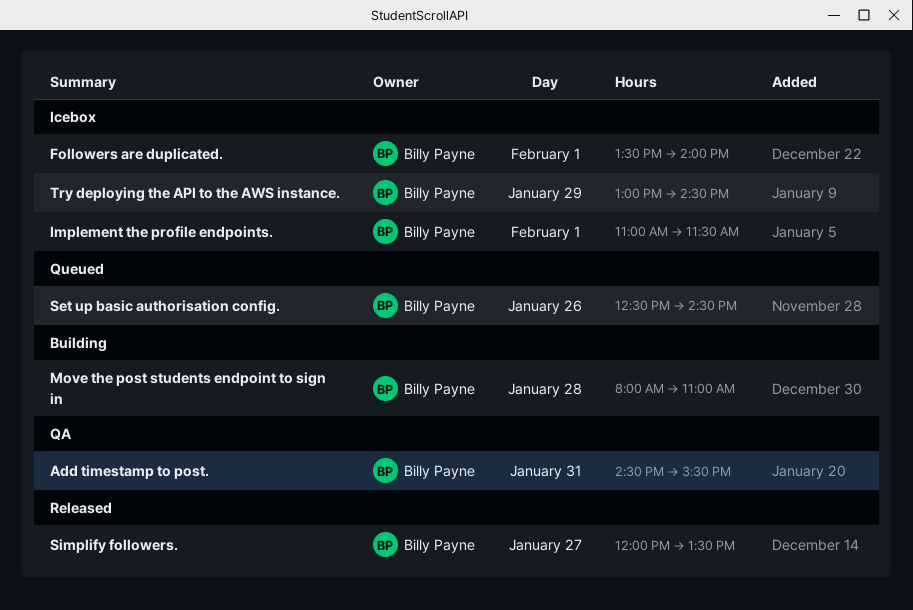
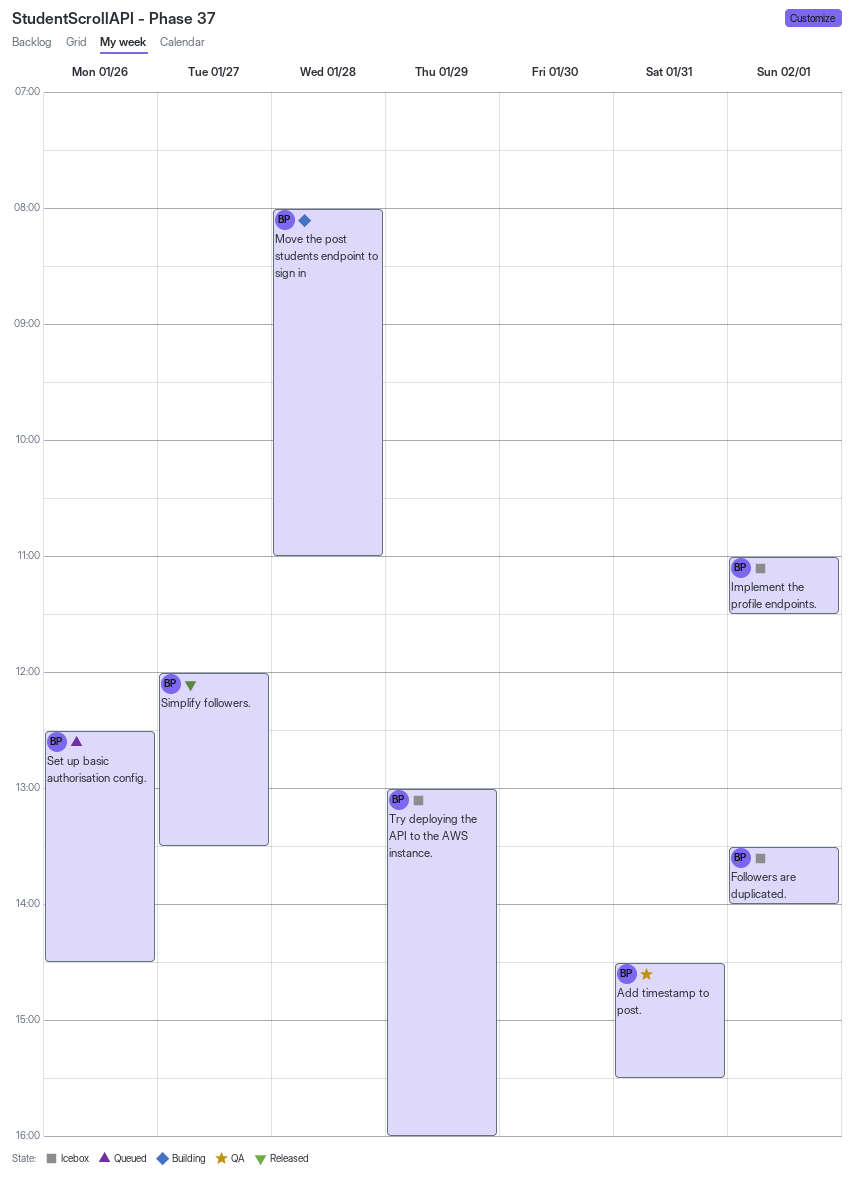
Try deploying the API to the AWS instance., ends: 14:30 -> 16:00

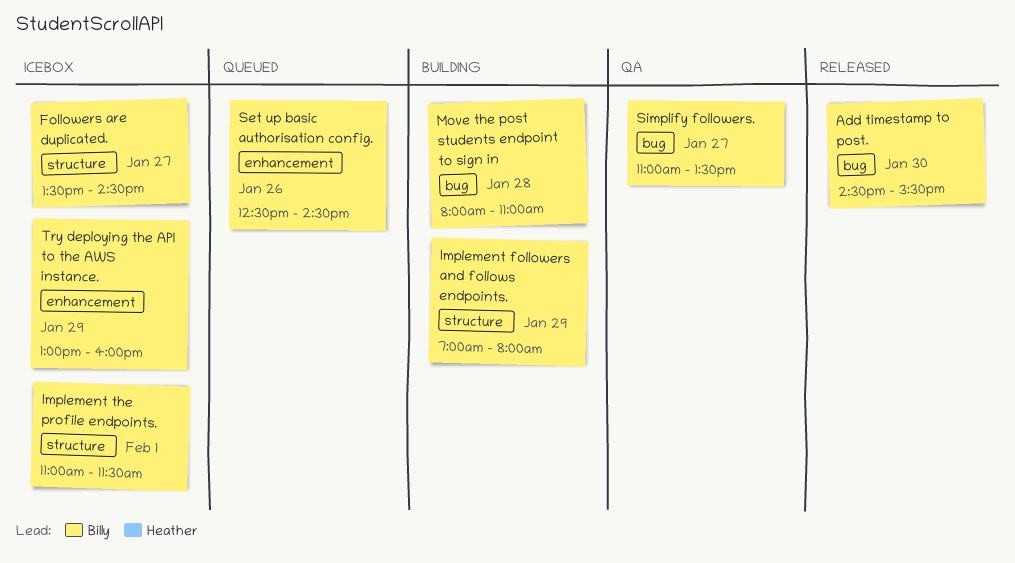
Add timestamp to post., status: QA -> Released
Add timestamp to post., day: Jan 31 -> Jan 30
Followers are duplicated., day: Feb 1 -> Jan 27
Followers are duplicated., ends: 14:00 -> 14:30
Implement followers and follows endpoints.: none -> present
Simplify followers., status: Released -> QA
Simplify followers., begins: 12:00 -> 11:00

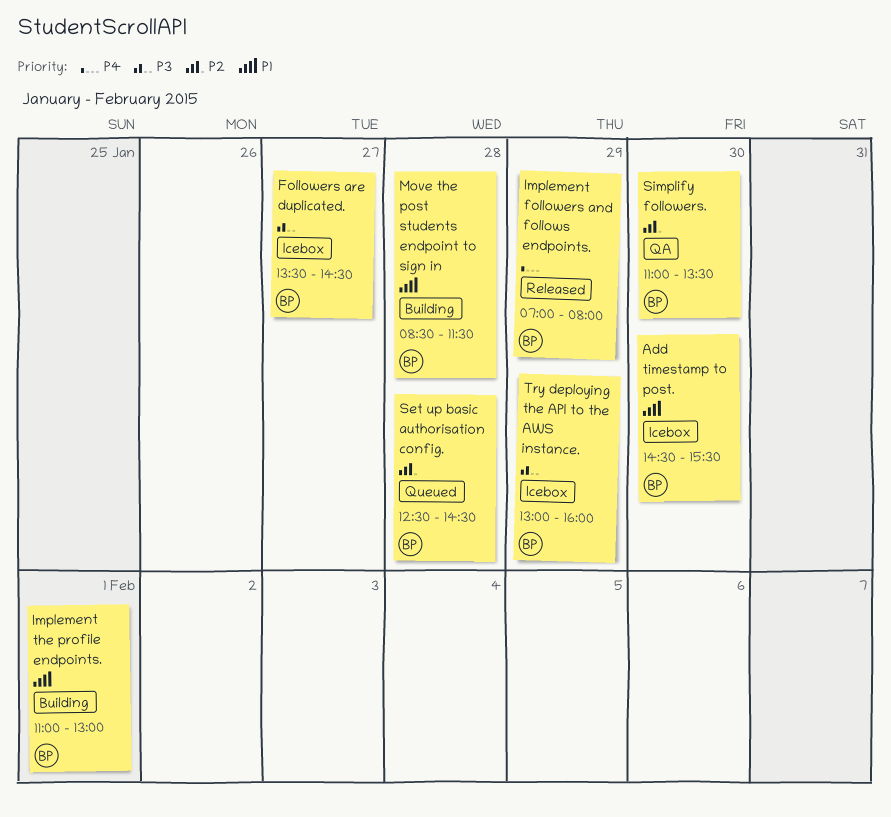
Add timestamp to post., status: Released -> Icebox
Implement followers and follows endpoints., status: Building -> Released
Implement the profile endpoints., status: Icebox -> Building
Implement the profile endpoints., ends: 11:30 -> 13:00
Move the post students endpoint to sign in, begins: 08:00 -> 08:30
Move the post students endpoint to sign in, ends: 11:00 -> 11:30
Set up basic authorisation config., day: Jan 26 -> Jan 28
Simplify followers., day: Jan 27 -> Jan 30

